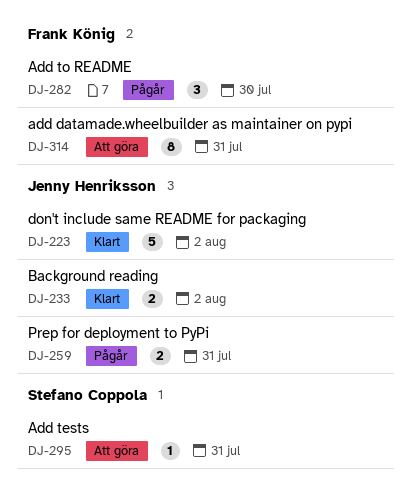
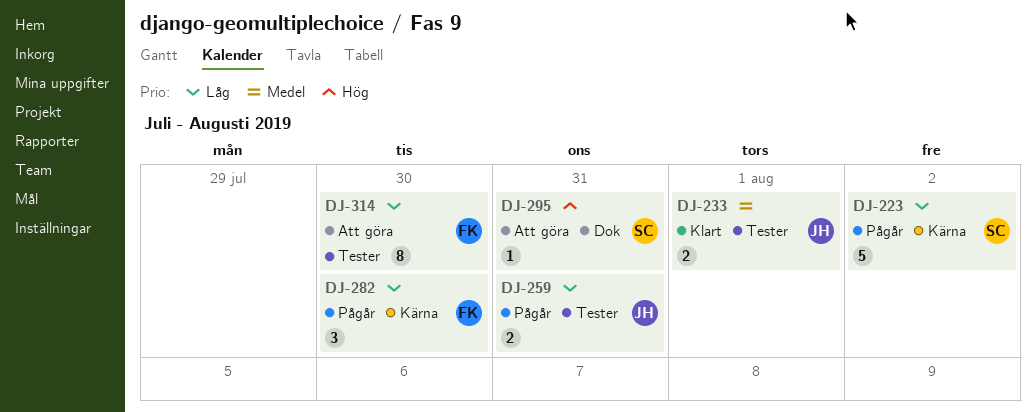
DJ-223, status: Klart -> Pågår
DJ-223, owner: Jenny Henriksson -> Stefano Coppola
DJ-233, due: Aug 2 -> Aug 1
DJ-314, due: Jul 31 -> Jul 30

